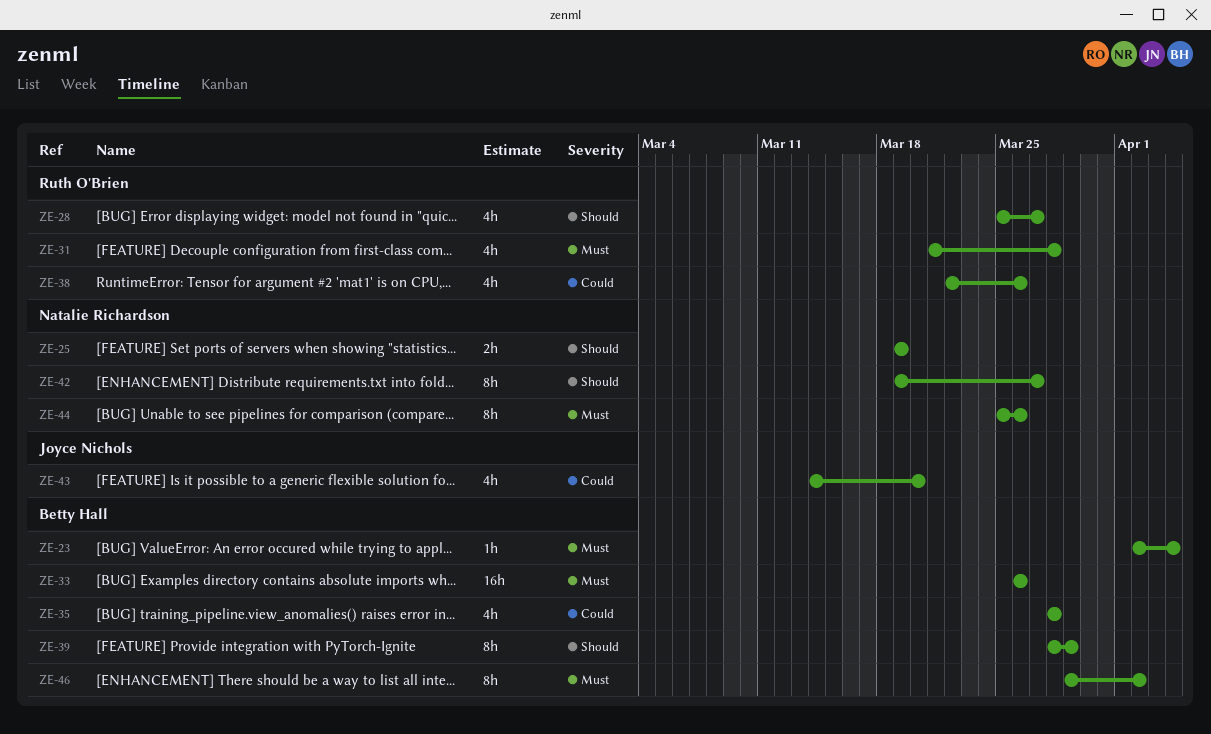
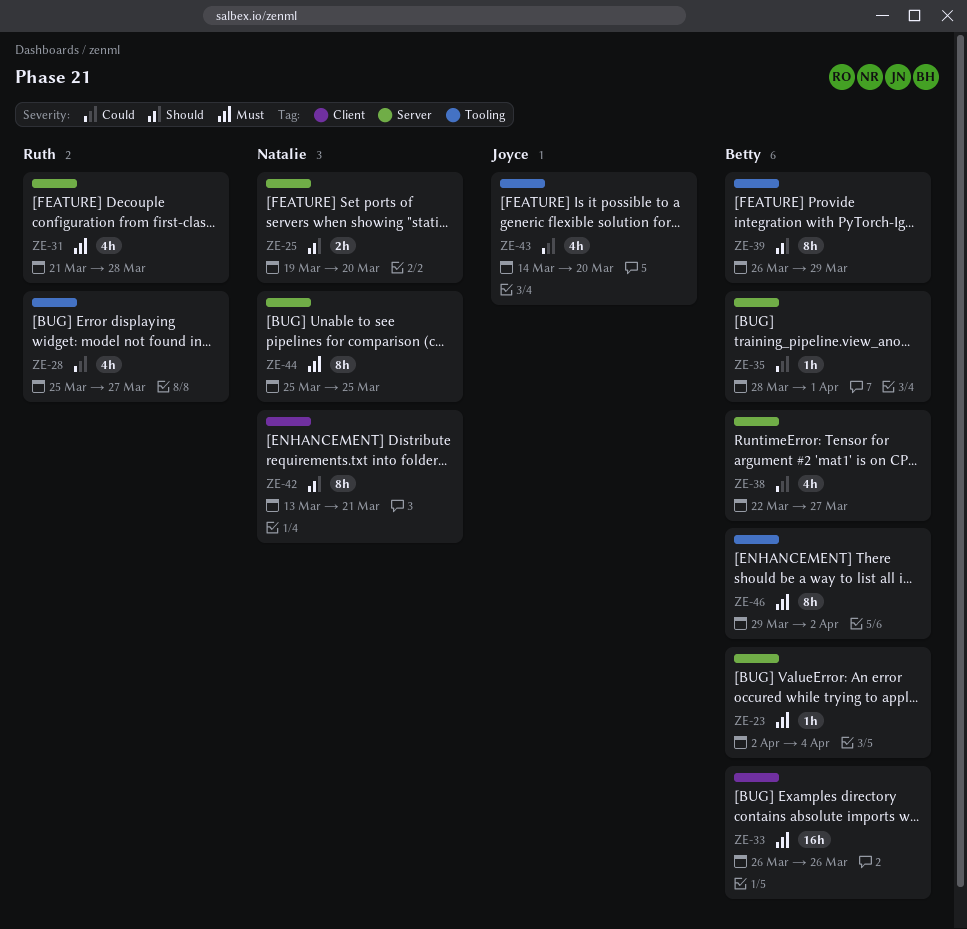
ZE-25, due: Mar 19 -> Mar 20
ZE-28, priority: Should -> Could
ZE-35, estimate: 4h -> 1h
ZE-35, due: Mar 28 -> Apr 1
ZE-38, owner: Ruth O'Brien -> Betty Hall
ZE-38, due: Mar 26 -> Mar 27
ZE-39, start: Mar 28 -> Mar 26
ZE-42, start: Mar 19 -> Mar 13
ZE-42, due: Mar 27 -> Mar 21
ZE-44, due: Mar 26 -> Mar 25

